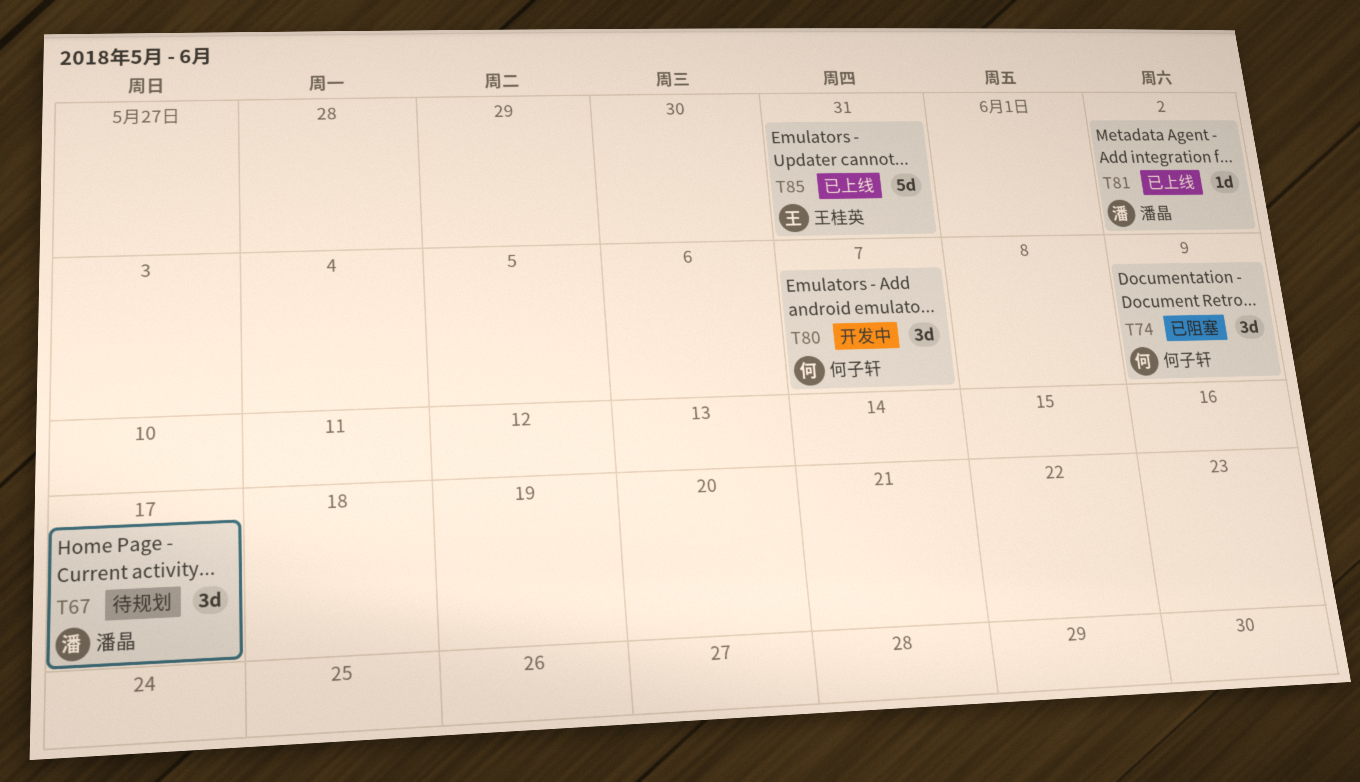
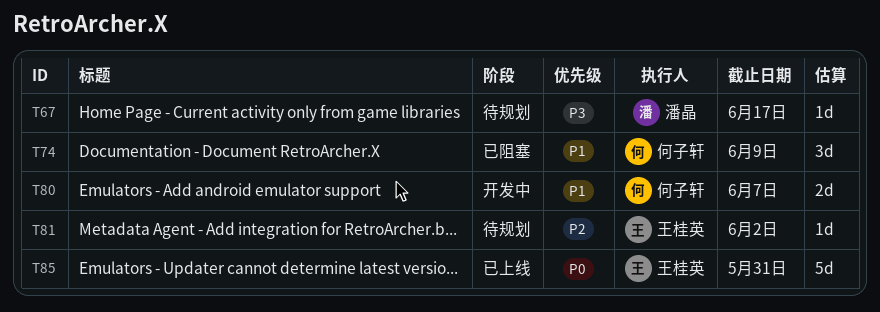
T67, estimate: 3d -> 1d
T80, estimate: 3d -> 2d
T81, status: 已上线 -> 待规划
T81, owner: 潘晶 -> 王桂英

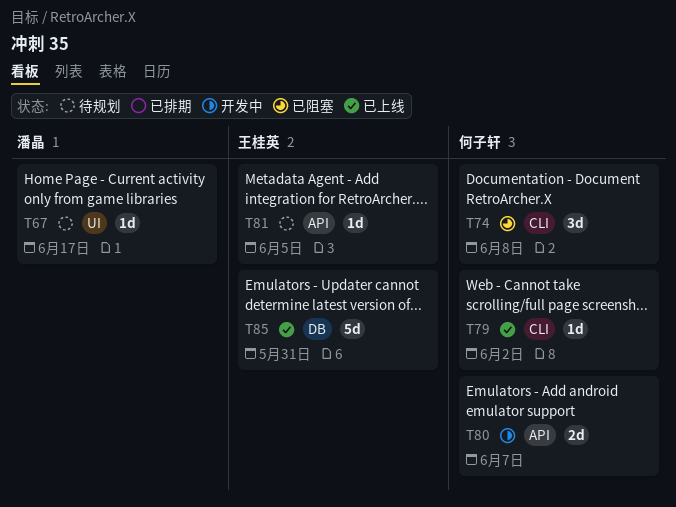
T74, due: Jun 9 -> Jun 8
T79: none -> present
T81, due: Jun 2 -> Jun 5

